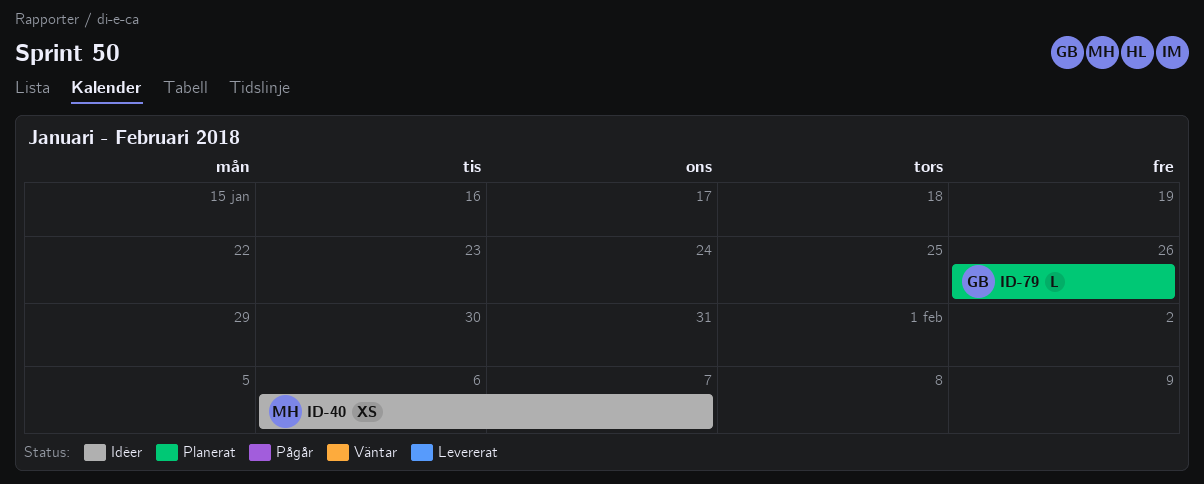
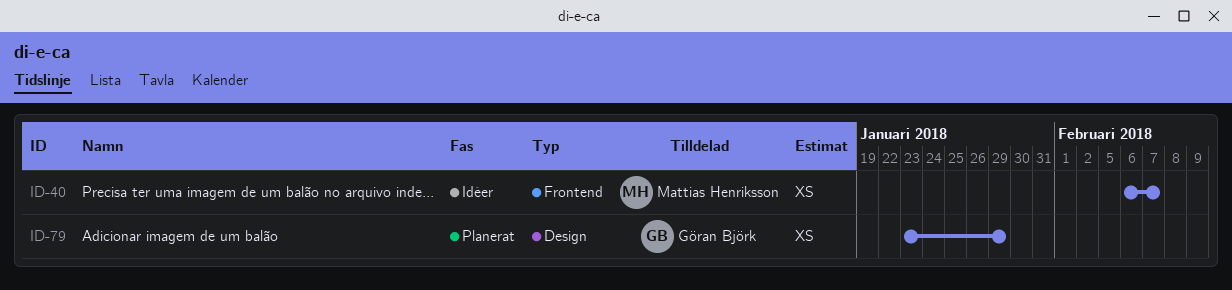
ID-79, estimate: L -> XS
ID-79, start: Jan 26 -> Jan 23
ID-79, due: Jan 26 -> Jan 29

